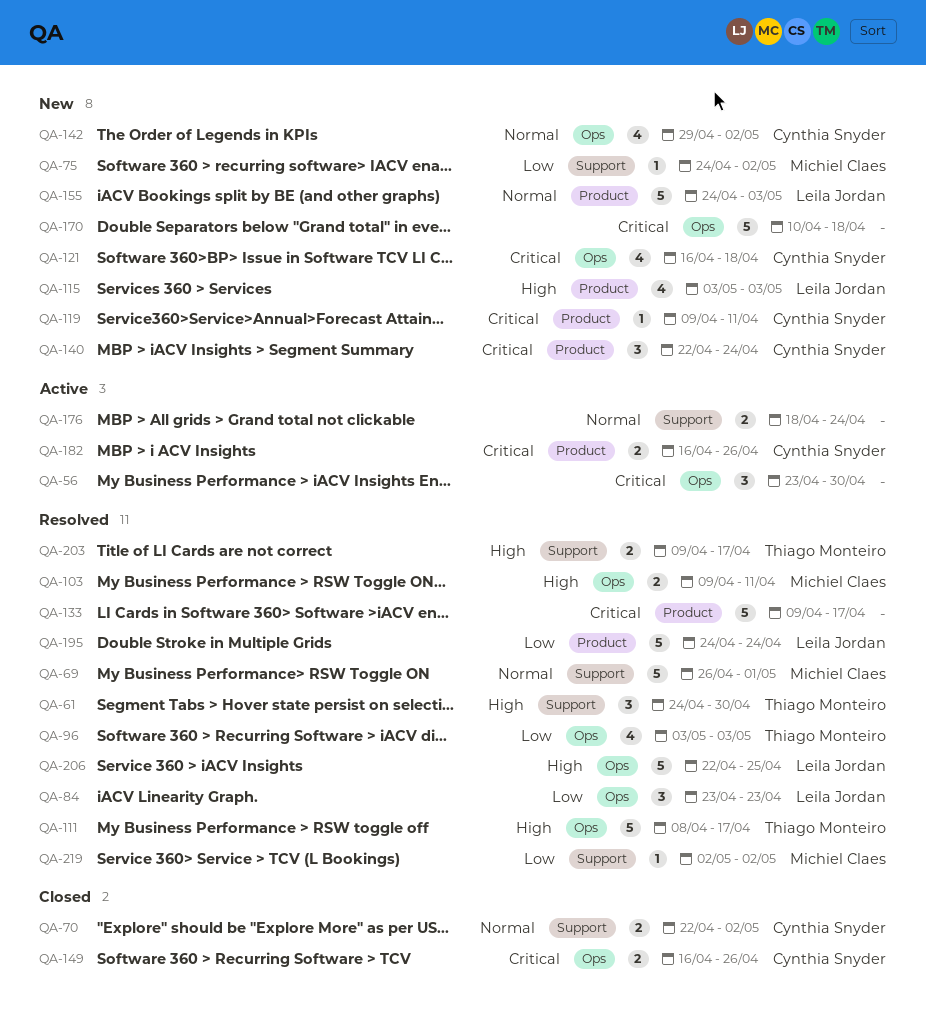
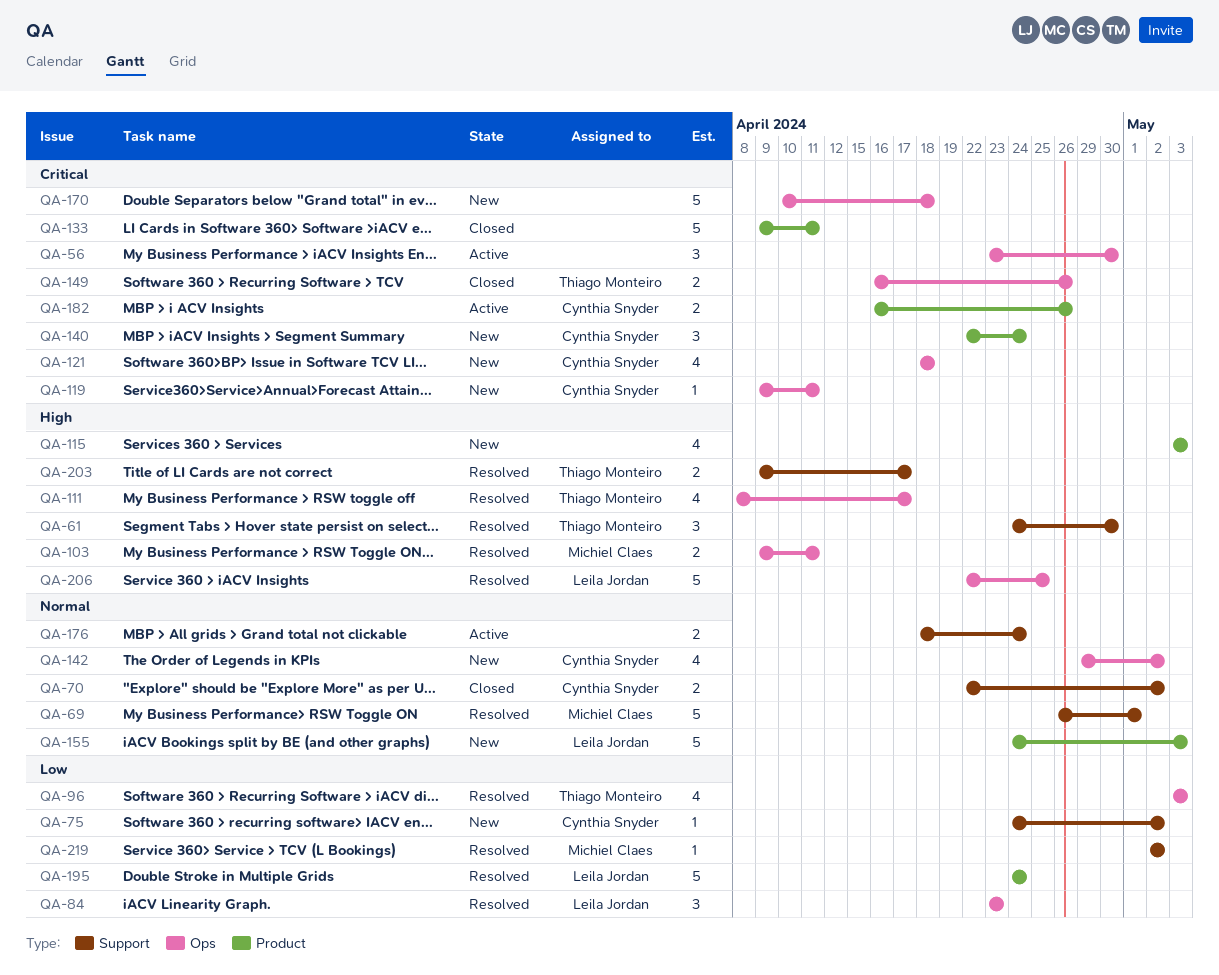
QA-75, owner: Michiel Claes -> Cynthia Snyder
QA-111, estimate: 5 -> 4
QA-115, owner: Leila Jordan -> none
QA-119, label: Product -> Ops
QA-121, start: Apr 16 -> Apr 18
QA-133, status: Resolved -> Closed
QA-133, due: Apr 17 -> Apr 11
QA-149, owner: Cynthia Snyder -> Thiago Monteiro

